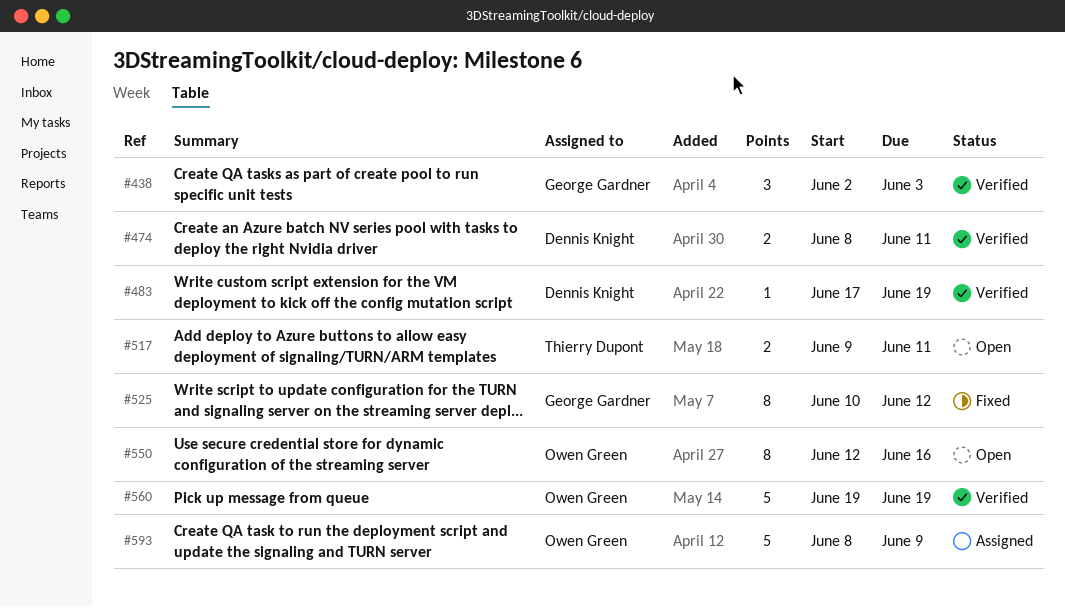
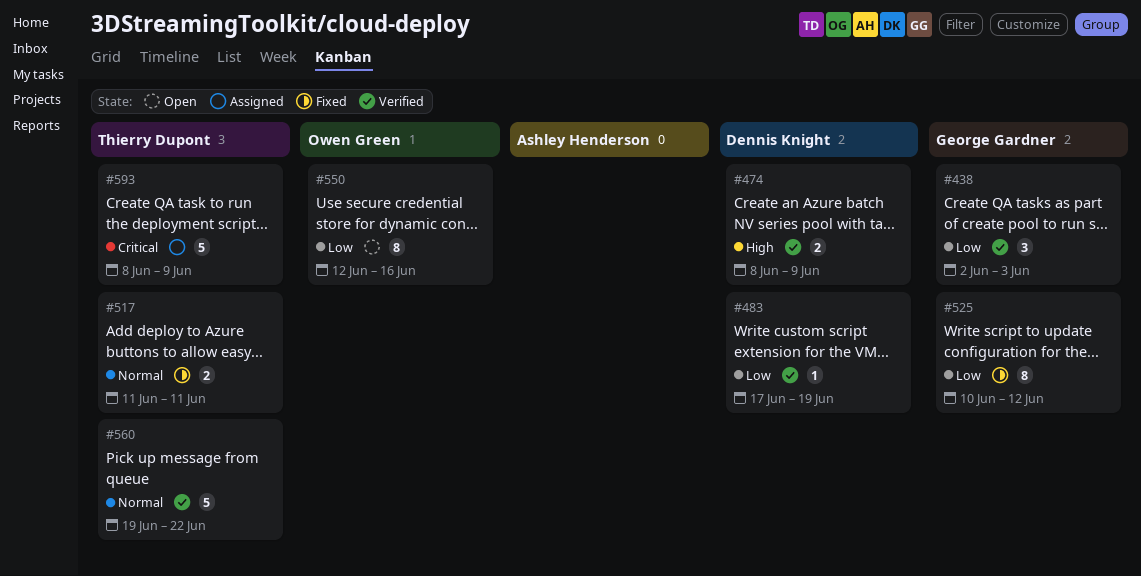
#474, due: Jun 11 -> Jun 9
#517, status: Open -> Fixed
#517, start: Jun 9 -> Jun 11
#560, owner: Owen Green -> Thierry Dupont
#560, due: Jun 19 -> Jun 22
#593, owner: Owen Green -> Thierry Dupont

